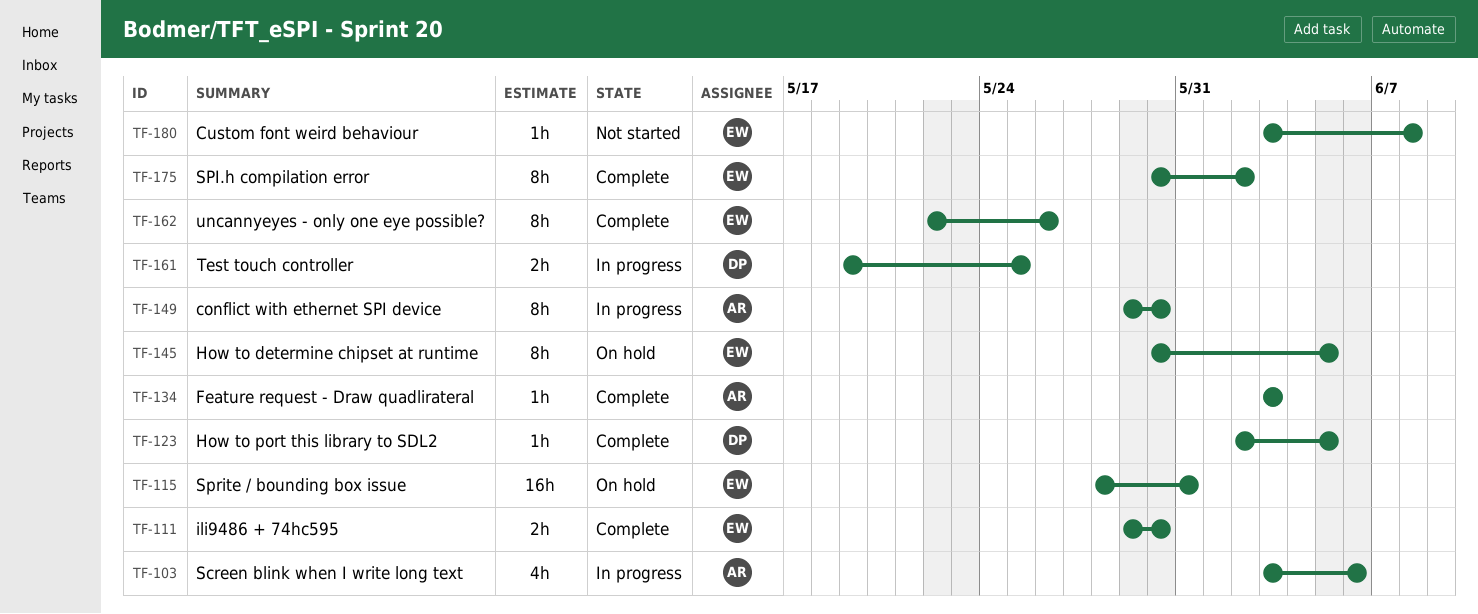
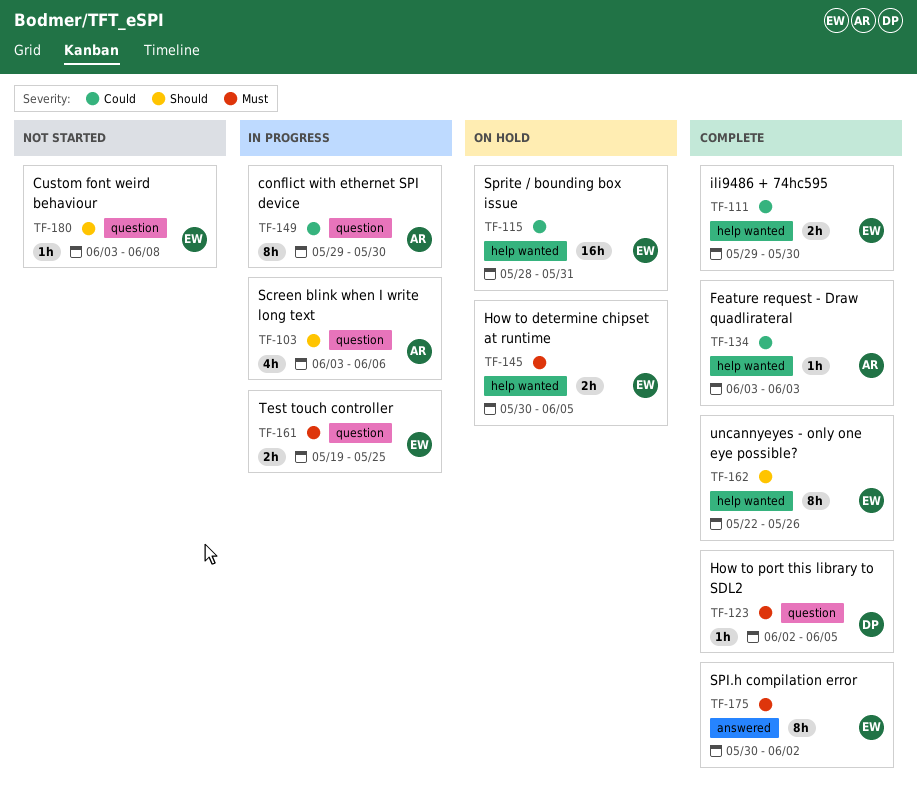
TF-145, estimate: 8h -> 2h
TF-161, owner: DP -> EW

